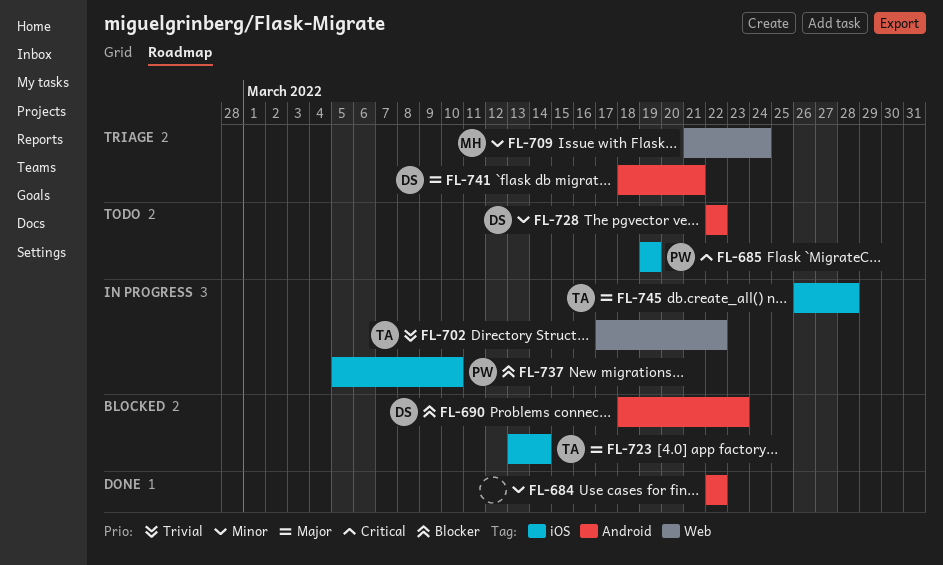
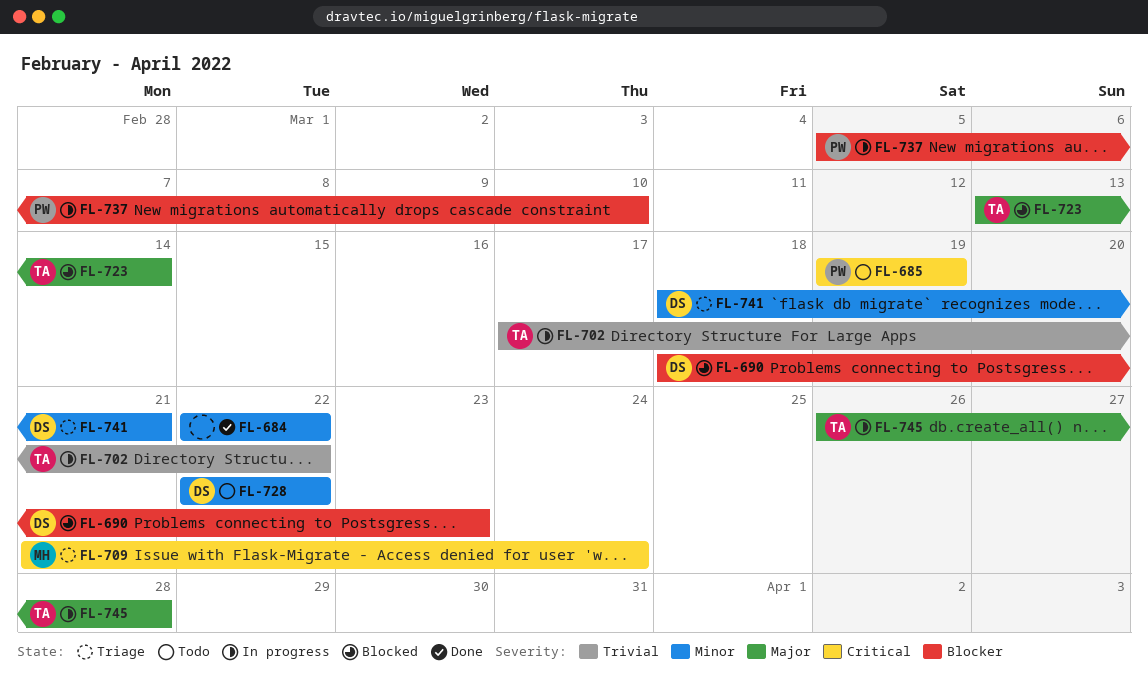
FL-709, priority: Minor -> Critical
FL-741, priority: Major -> Minor

